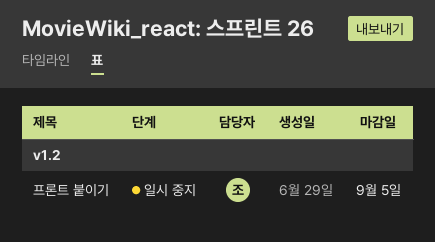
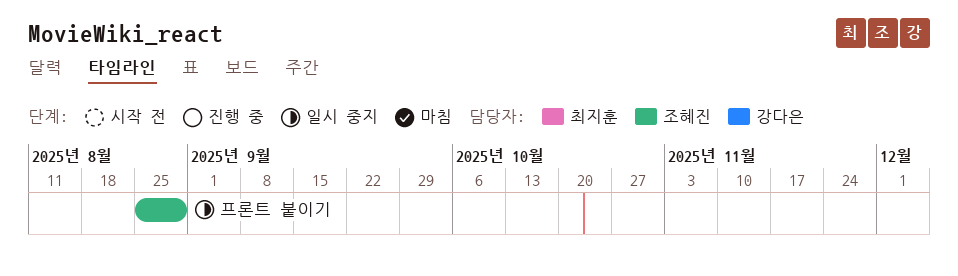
프론트 붙이기, due: Sep 5 -> Aug 29

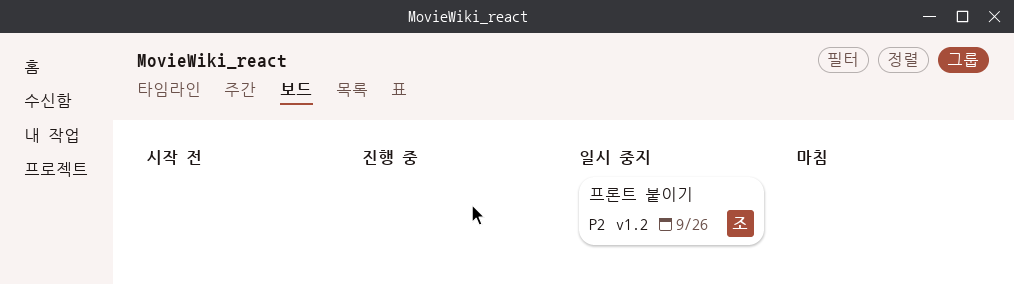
프론트 붙이기, due: Aug 29 -> Sep 26

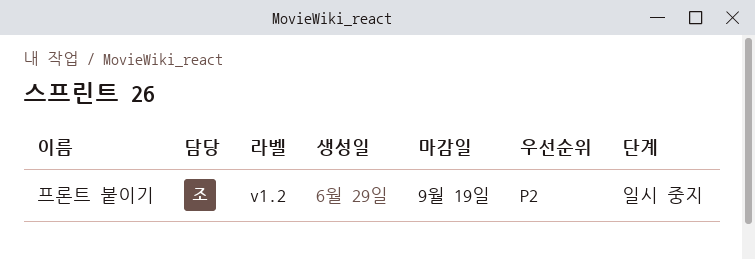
프론트 붙이기, due: Sep 26 -> Sep 19

